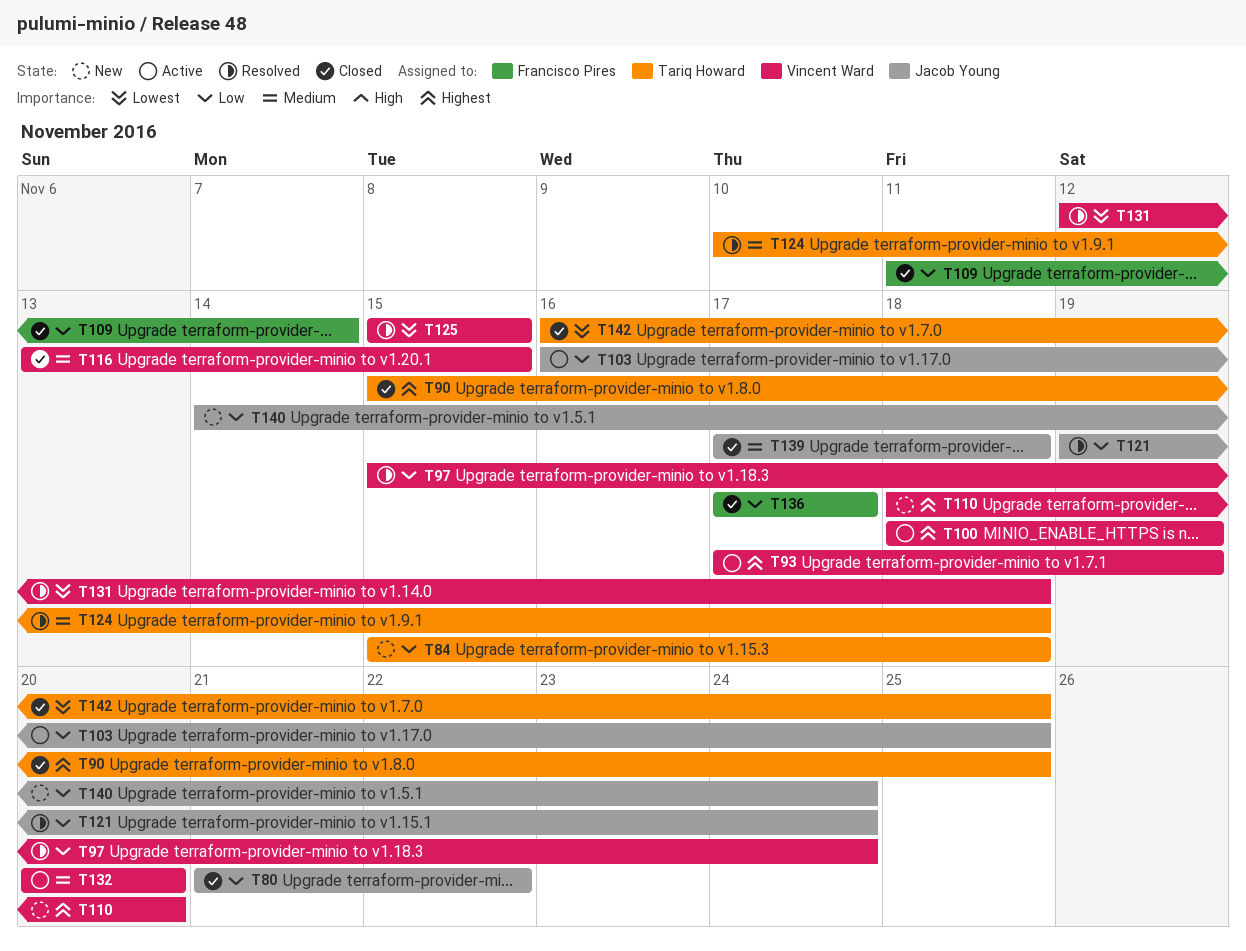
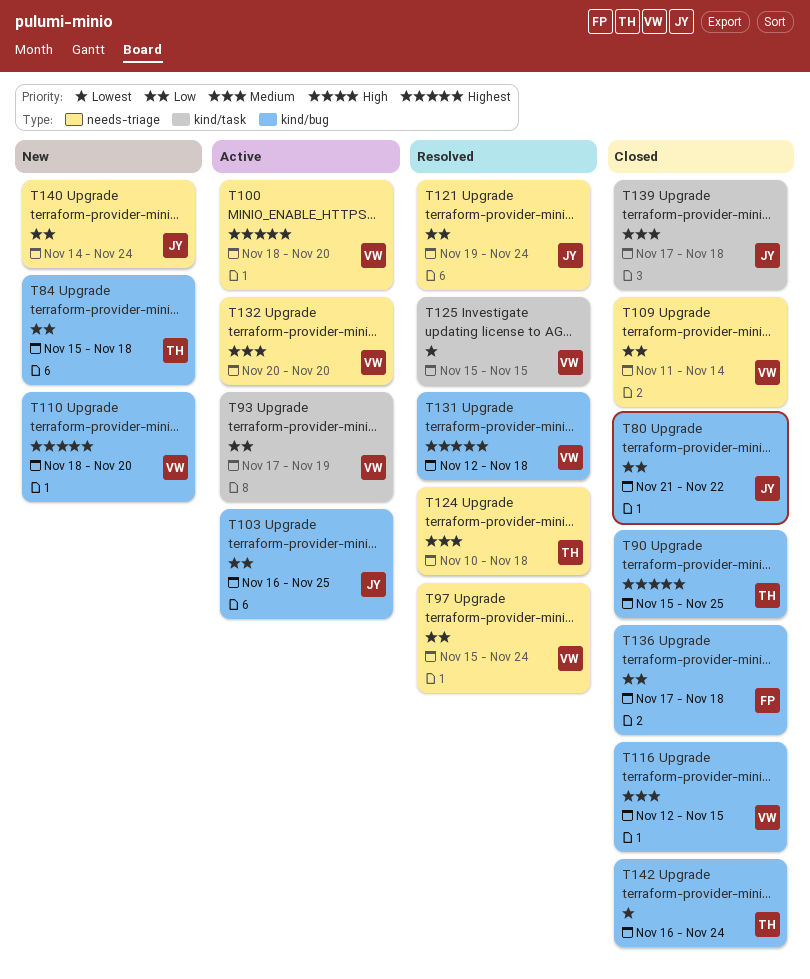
T93, priority: Highest -> Low
T100, due: Nov 19 -> Nov 20
T109, owner: Francisco Pires -> Vincent Ward
T116, start: Nov 13 -> Nov 12
T131, priority: Lowest -> Highest
T136, due: Nov 17 -> Nov 18
T142, due: Nov 25 -> Nov 24

